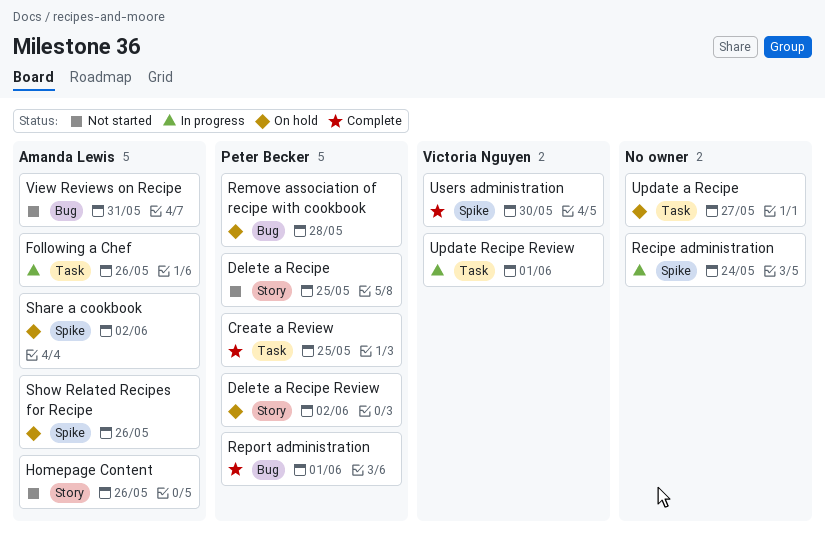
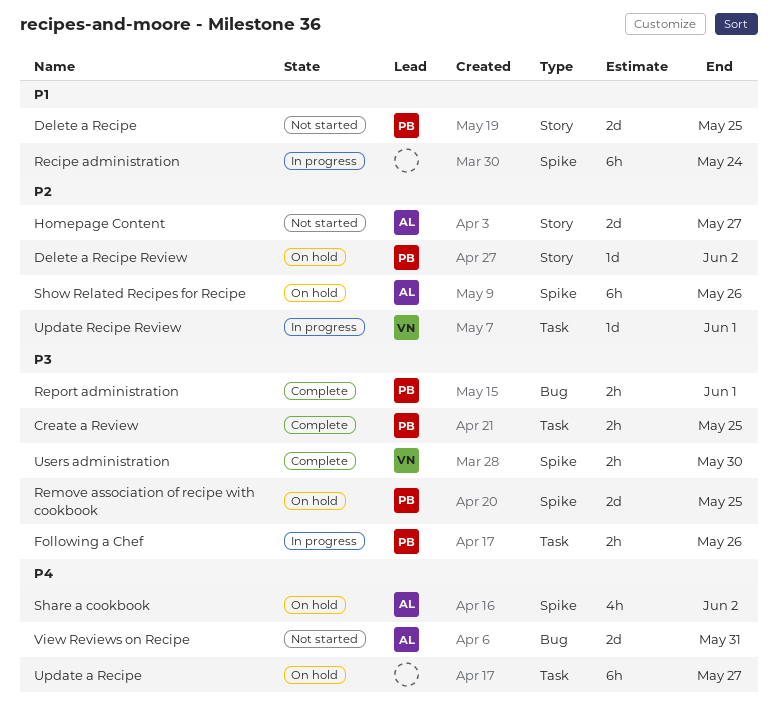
Following a Chef, owner: Amanda Lewis -> Peter Becker
Homepage Content, due: May 26 -> May 27
Remove association of recipe with cookbook, label: Bug -> Spike
Remove association of recipe with cookbook, due: May 28 -> May 25

